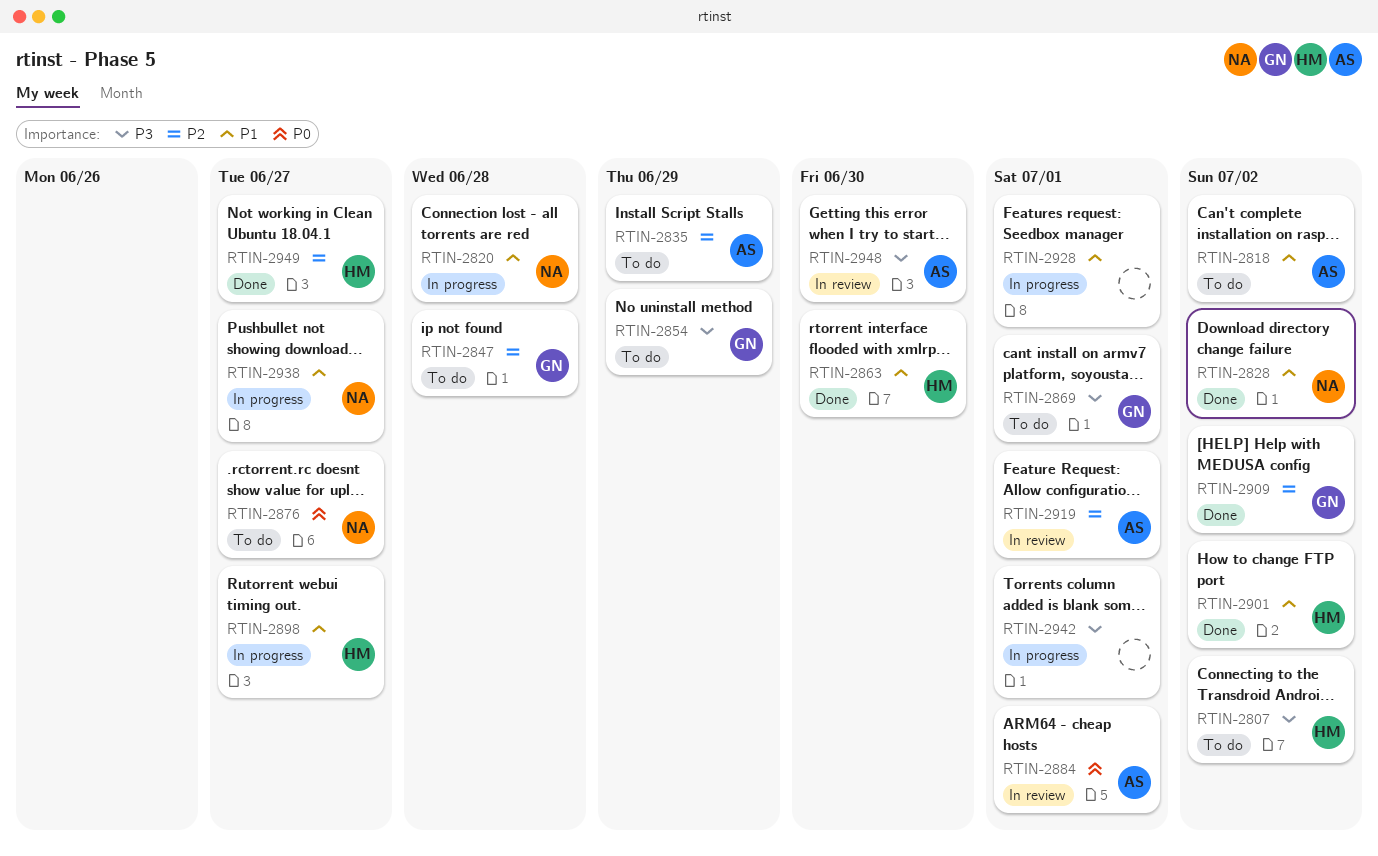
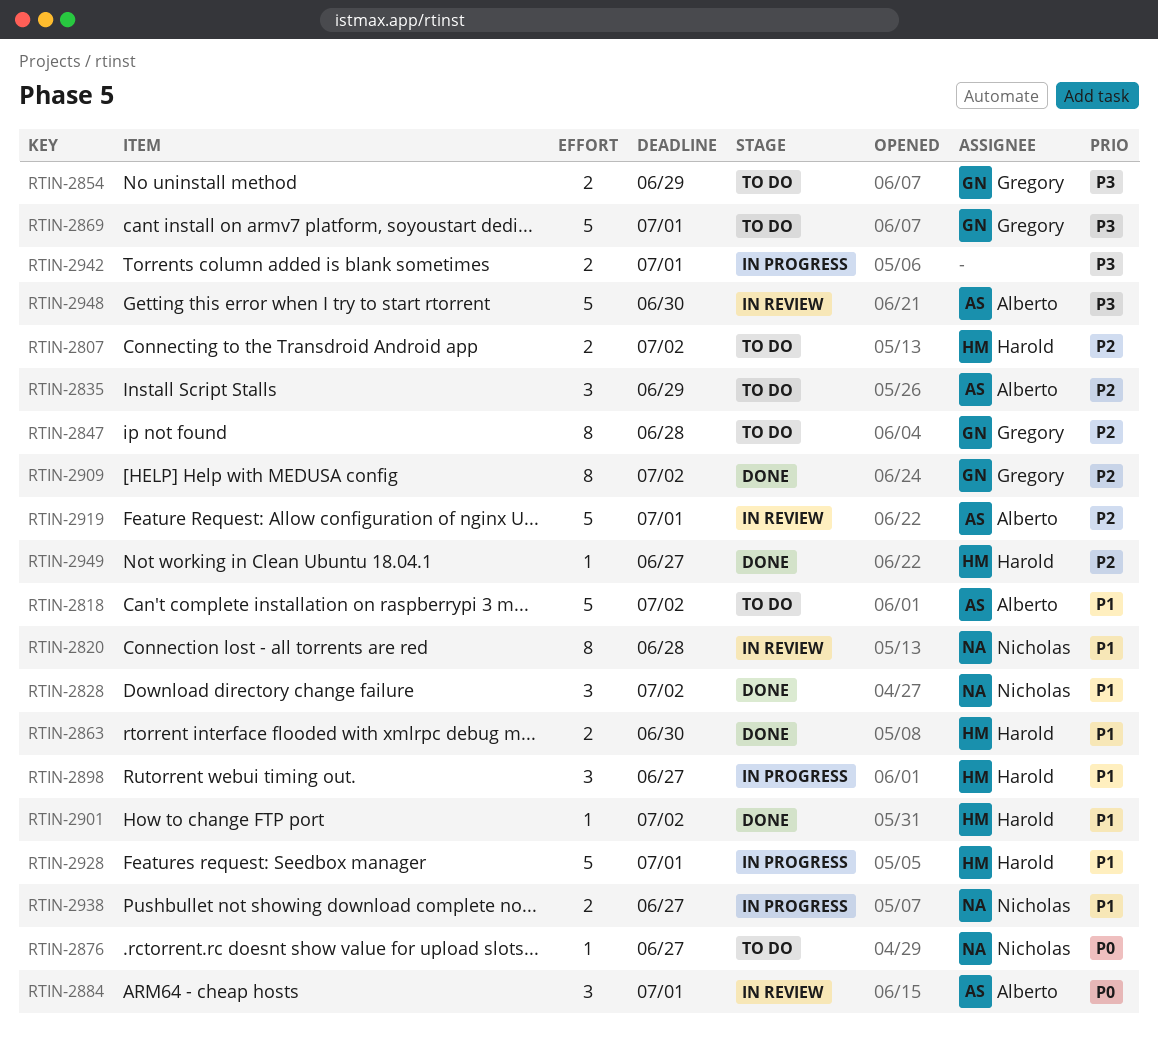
RTIN-2807, priority: P3 -> P2
RTIN-2820, status: In progress -> In review
RTIN-2928, owner: none -> Harold

